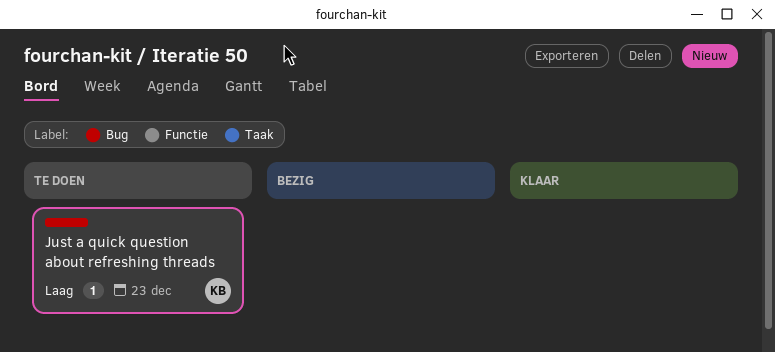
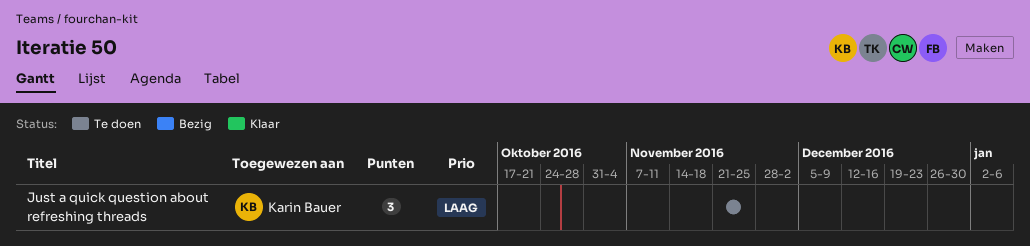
Just a quick question about refreshing threads, estimate: 1 -> 3
Just a quick question about refreshing threads, due: Dec 23 -> Nov 25

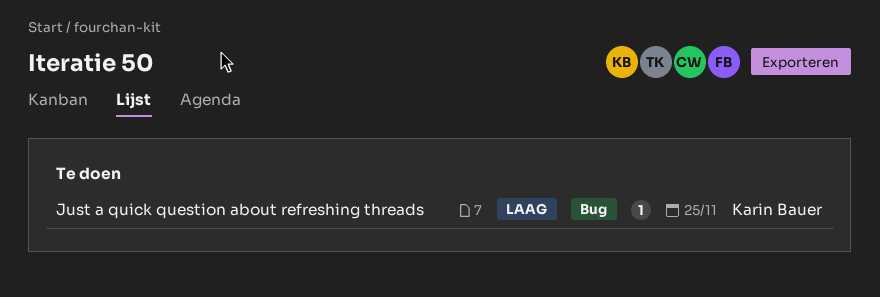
Just a quick question about refreshing threads, estimate: 3 -> 1

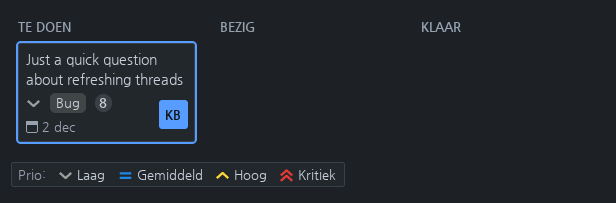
Just a quick question about refreshing threads, estimate: 1 -> 8
Just a quick question about refreshing threads, due: Nov 25 -> Dec 2

